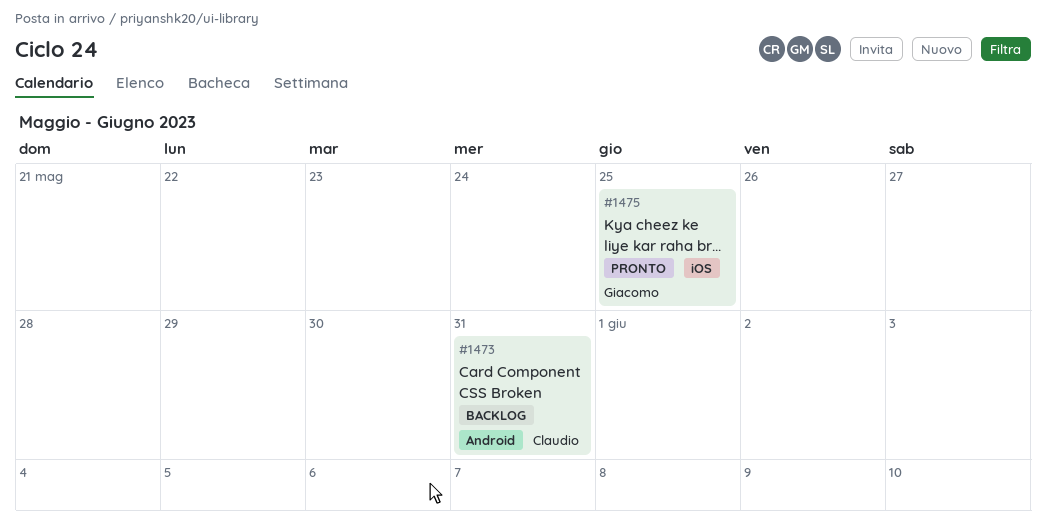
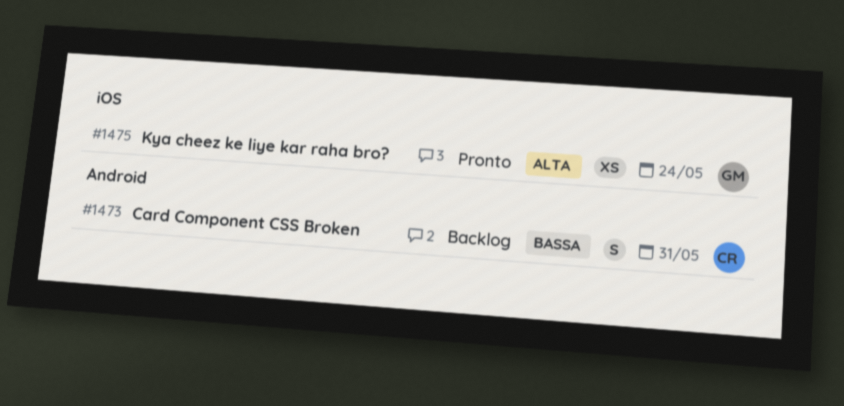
#1475, due: May 25 -> May 24

